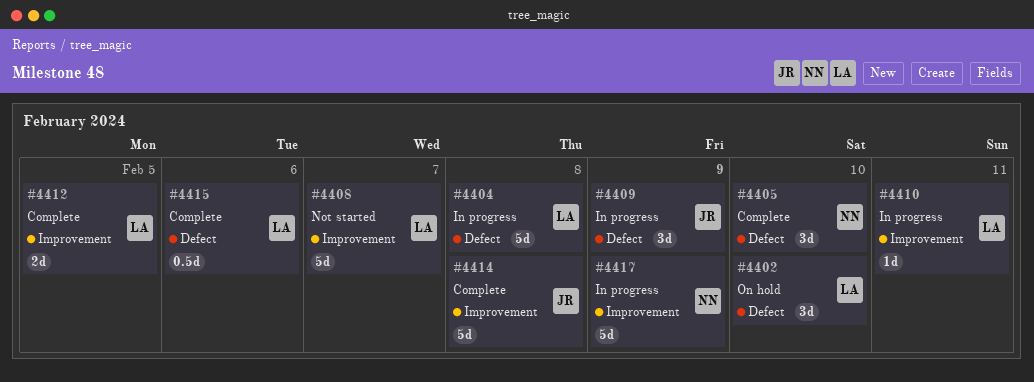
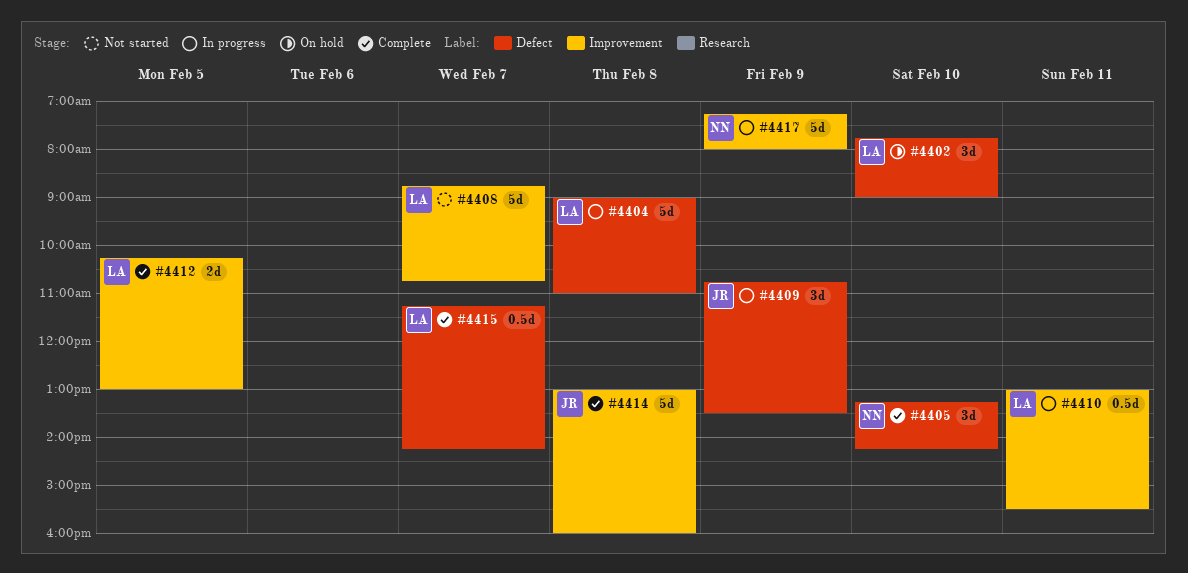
#4410, estimate: 1d -> 0.5d
#4415, day: Feb 6 -> Feb 7

